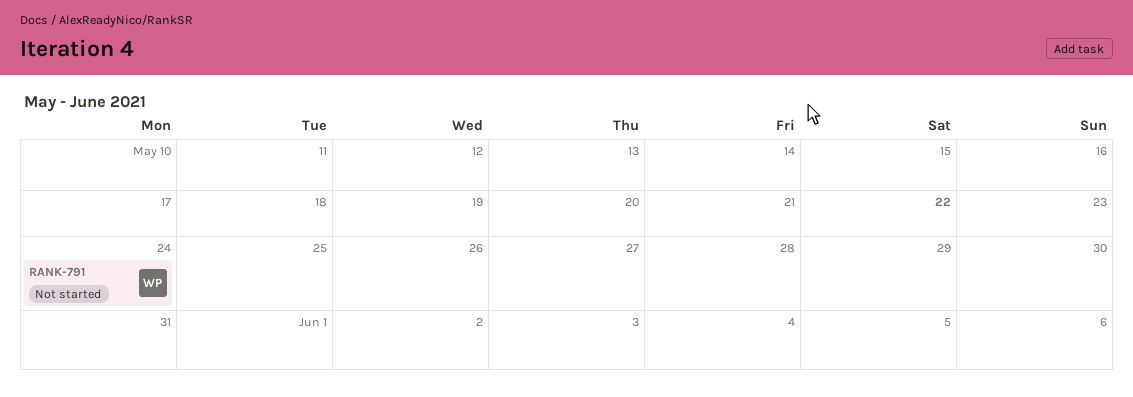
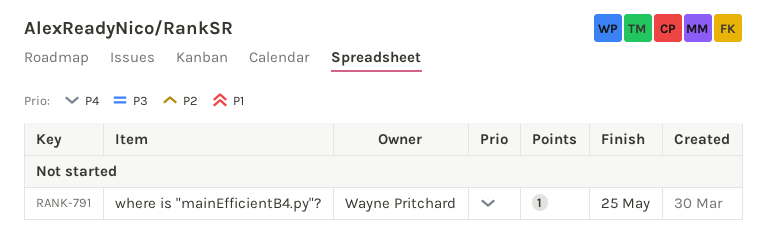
RANK-791, due: May 24 -> May 25

